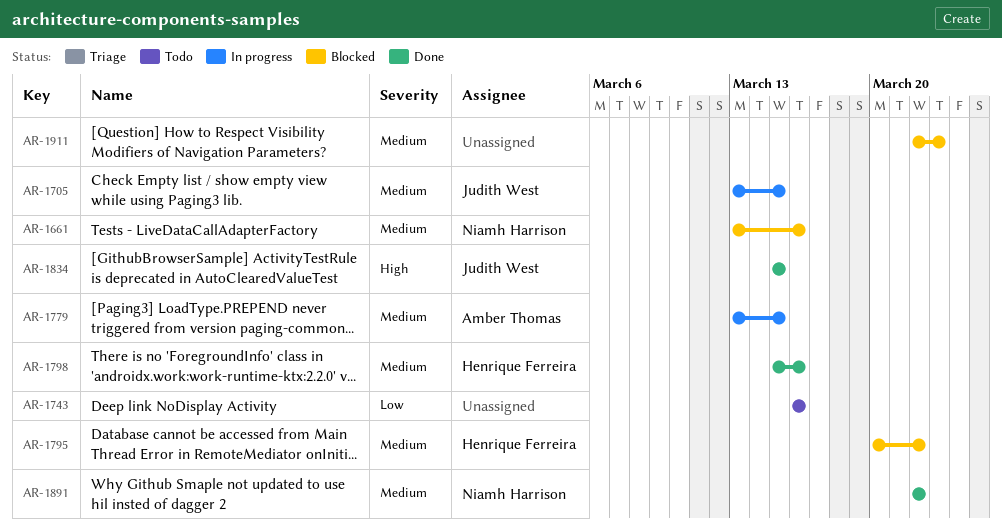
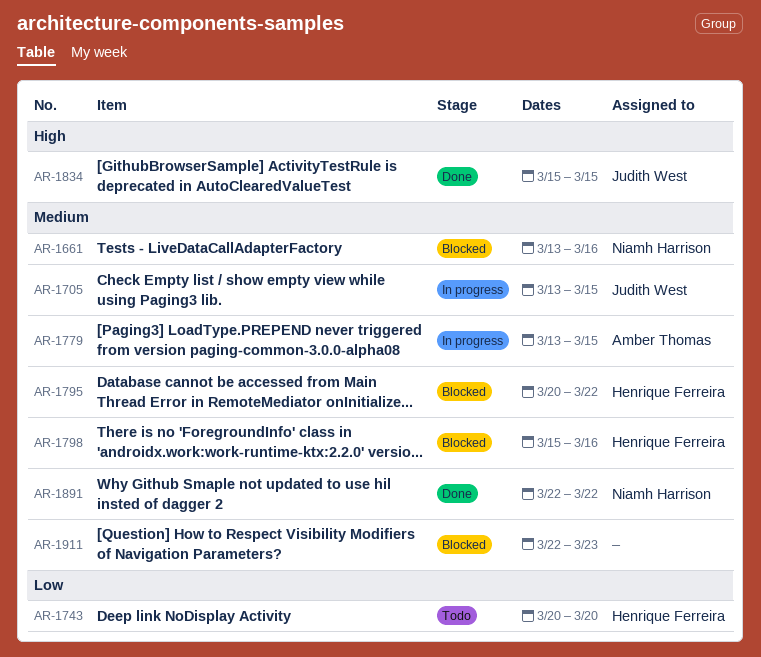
AR-1743, owner: none -> Henrique Ferreira
AR-1743, start: Mar 16 -> Mar 20
AR-1743, due: Mar 16 -> Mar 20
AR-1798, status: Done -> Blocked

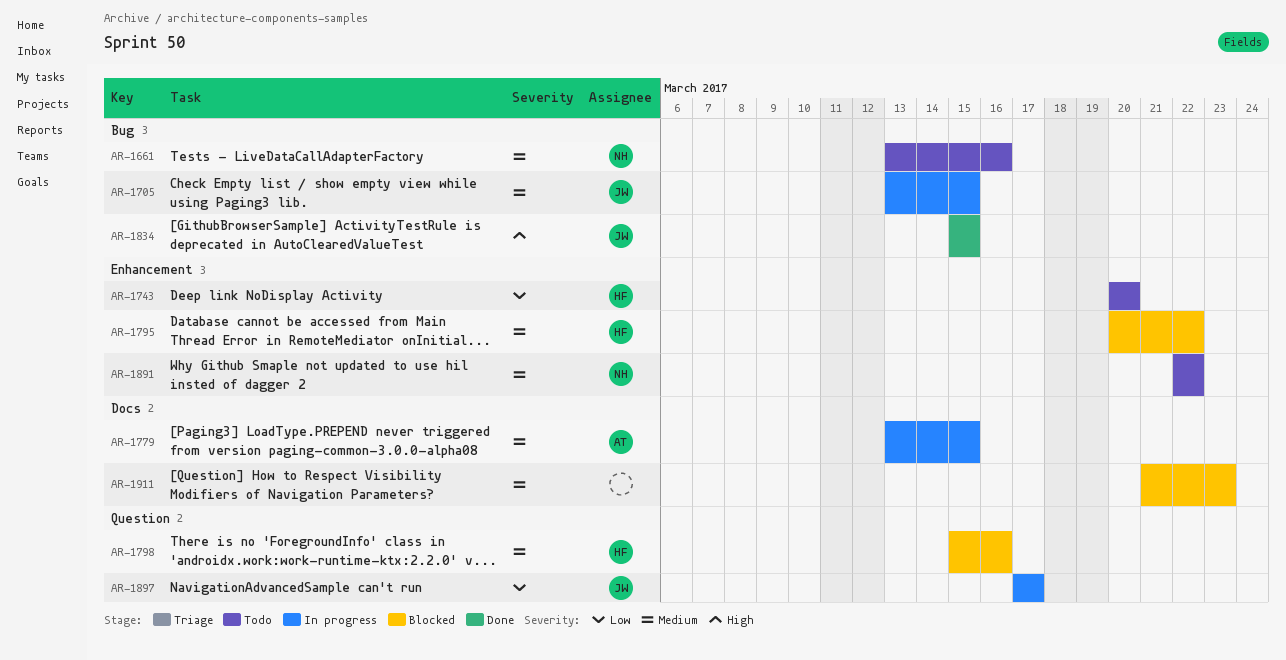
AR-1661, status: Blocked -> Todo
AR-1891, status: Done -> Todo
AR-1897: none -> present
AR-1911, start: Mar 22 -> Mar 21

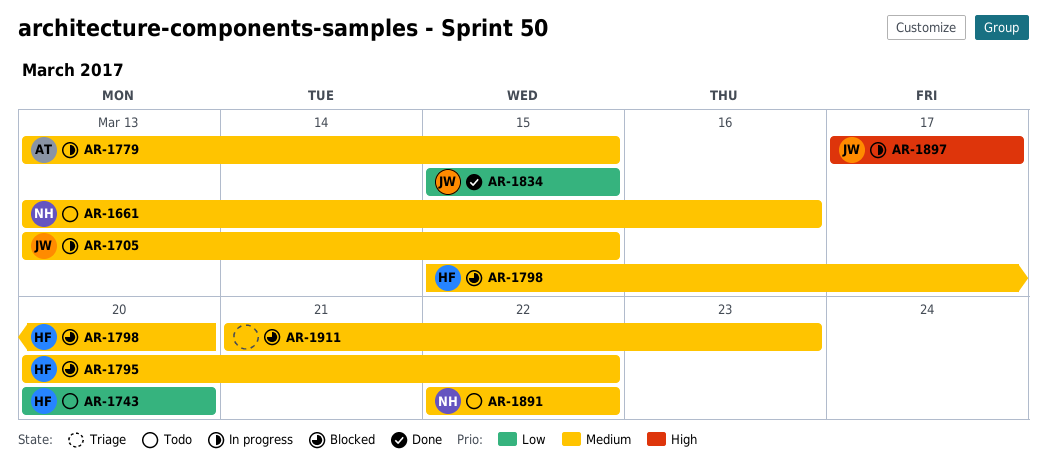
AR-1798, due: Mar 16 -> Mar 20
AR-1834, priority: High -> Low
AR-1897, priority: Low -> High

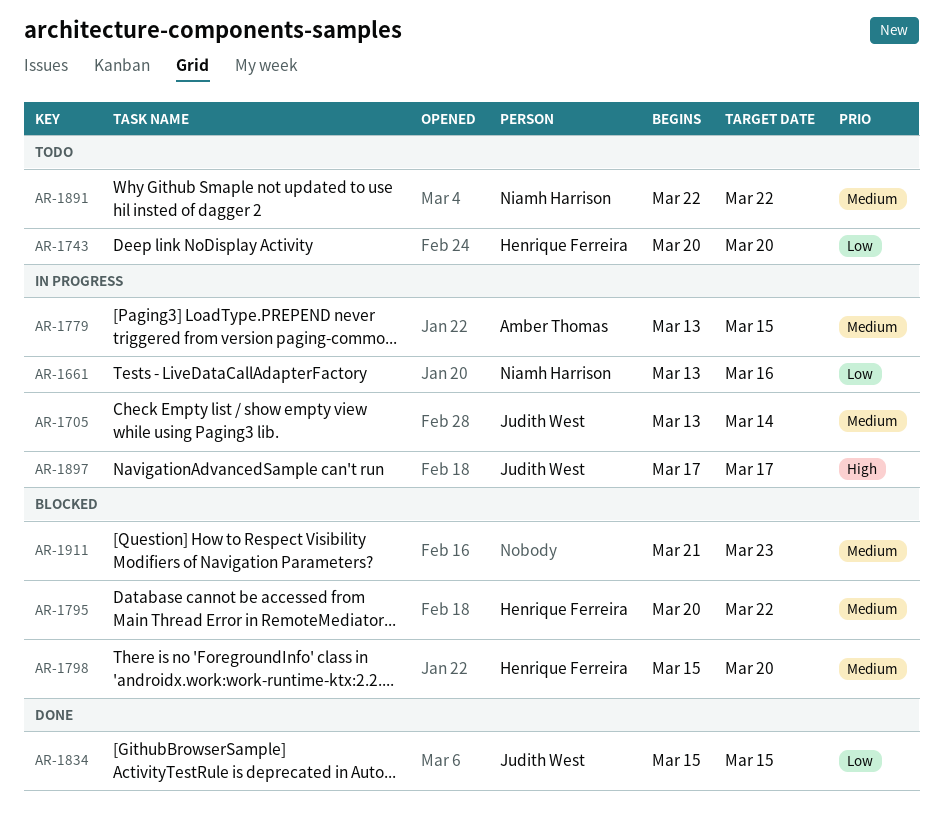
AR-1661, status: Todo -> In progress
AR-1661, priority: Medium -> Low
AR-1705, due: Mar 15 -> Mar 14

